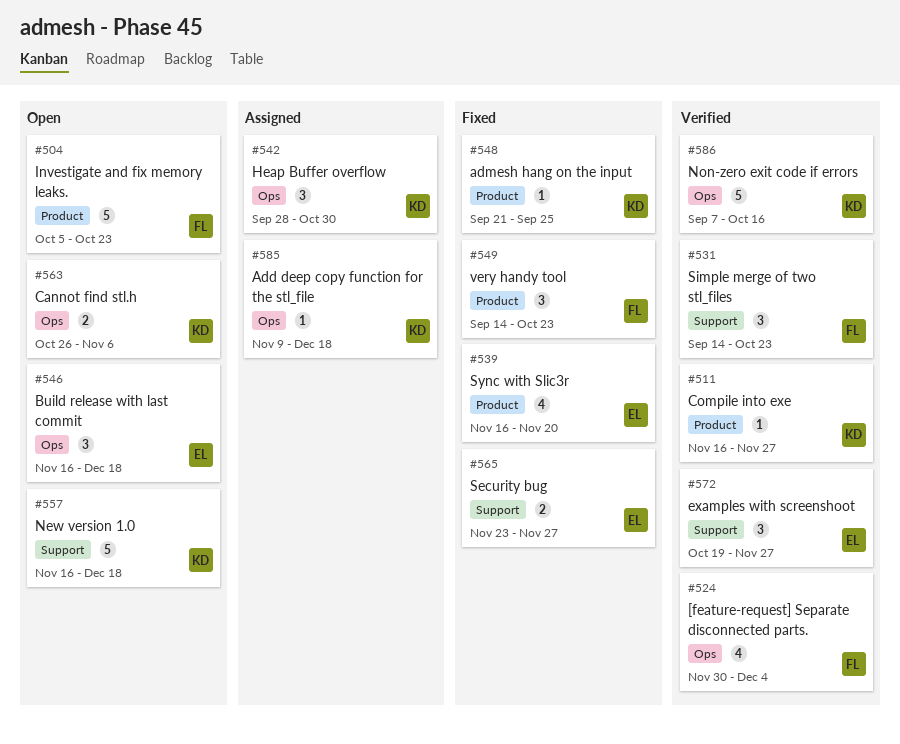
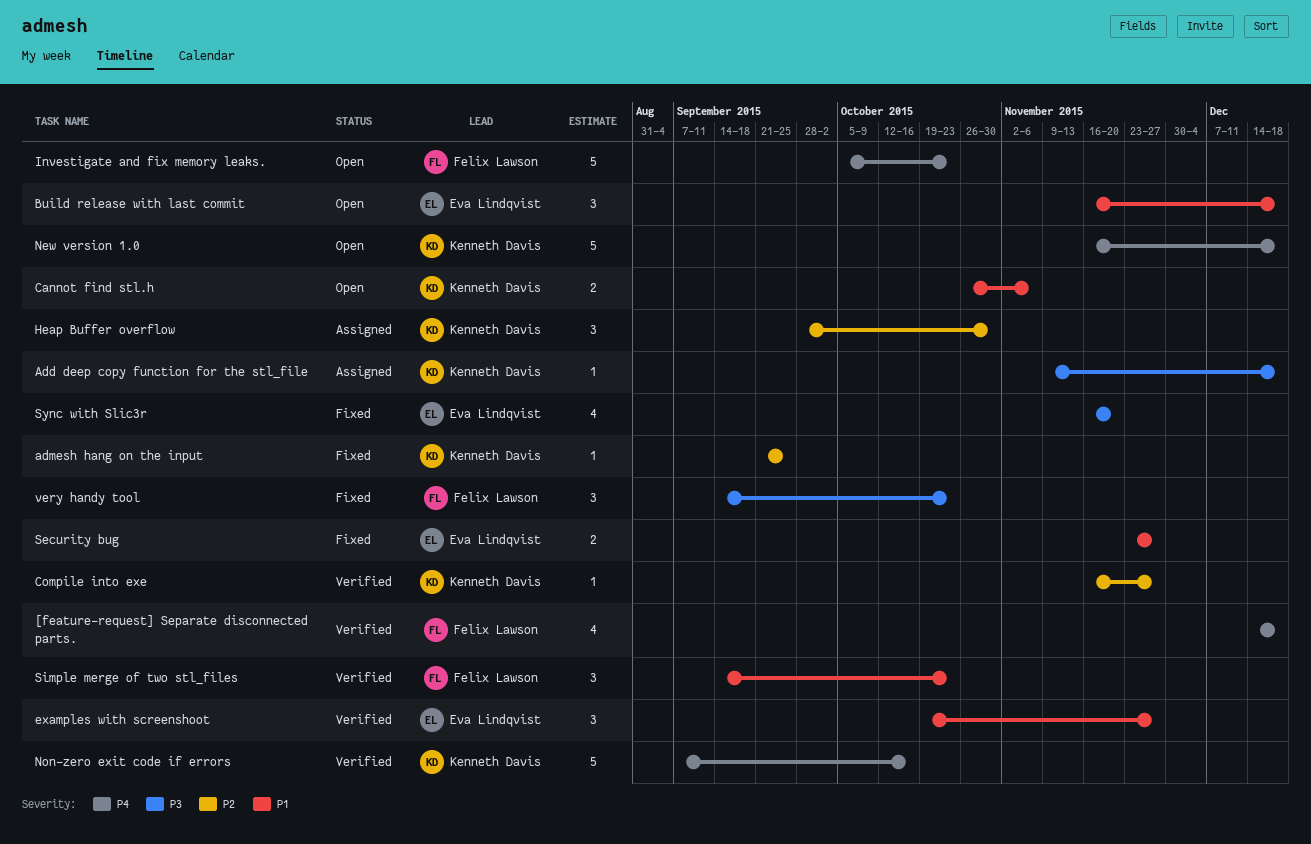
[feature-request] Separate disconnected parts., start: Nov 30 -> Dec 14
[feature-request] Separate disconnected parts., due: Dec 4 -> Dec 18

